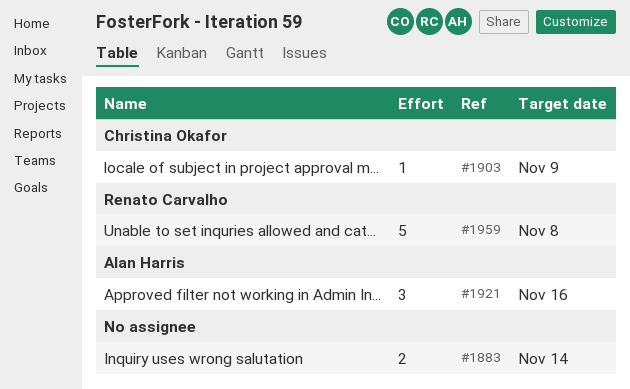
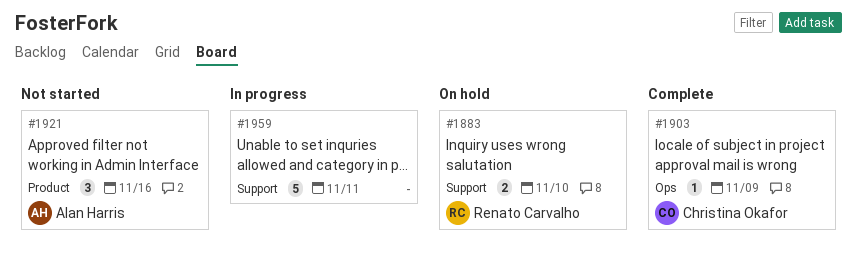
#1883, owner: none -> Renato Carvalho
#1883, due: Nov 14 -> Nov 10
#1959, owner: Renato Carvalho -> none
#1959, due: Nov 8 -> Nov 11

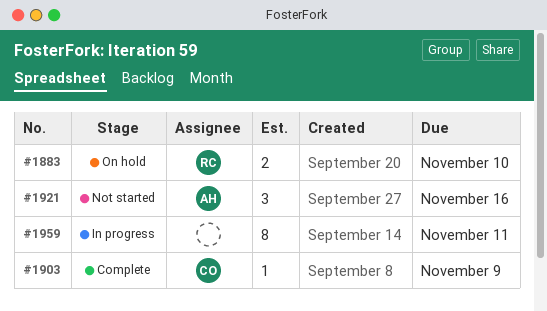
#1959, estimate: 5 -> 8

